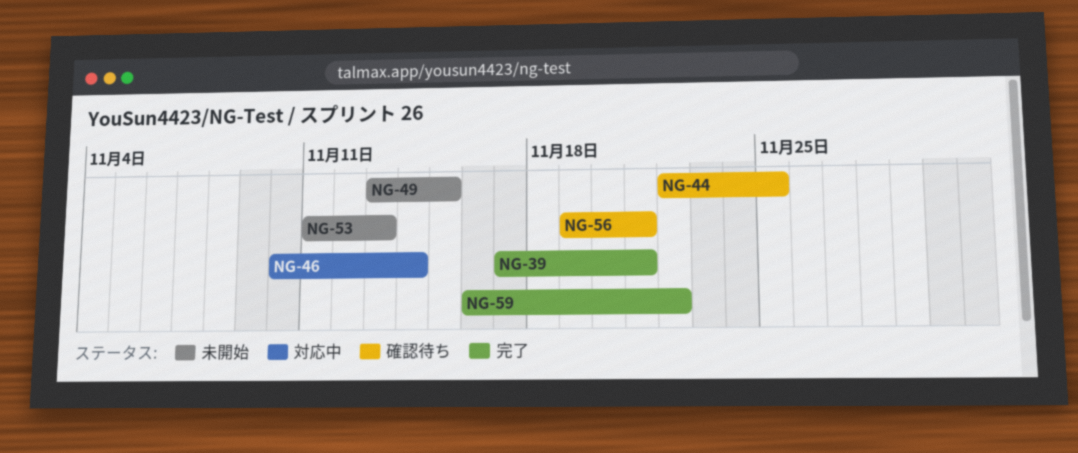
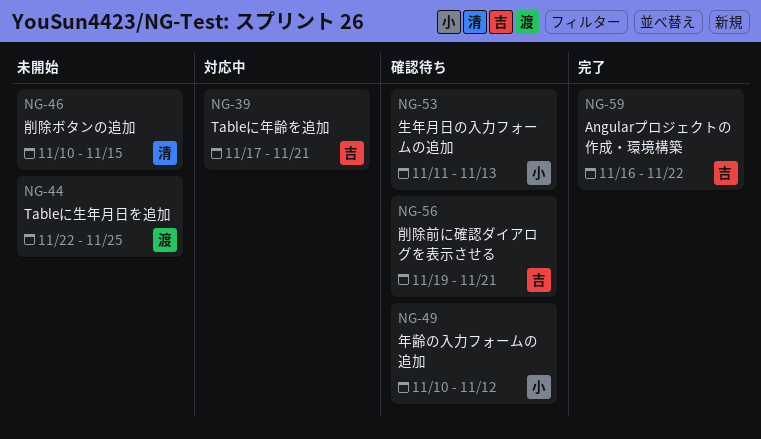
NG-39, status: 完了 -> 対応中
NG-44, status: 確認待ち -> 未開始
NG-46, status: 対応中 -> 未開始
NG-46, due: Nov 14 -> Nov 15
NG-49, status: 未開始 -> 確認待ち
NG-49, start: Nov 13 -> Nov 10
NG-49, due: Nov 15 -> Nov 12
NG-53, status: 未開始 -> 確認待ち

